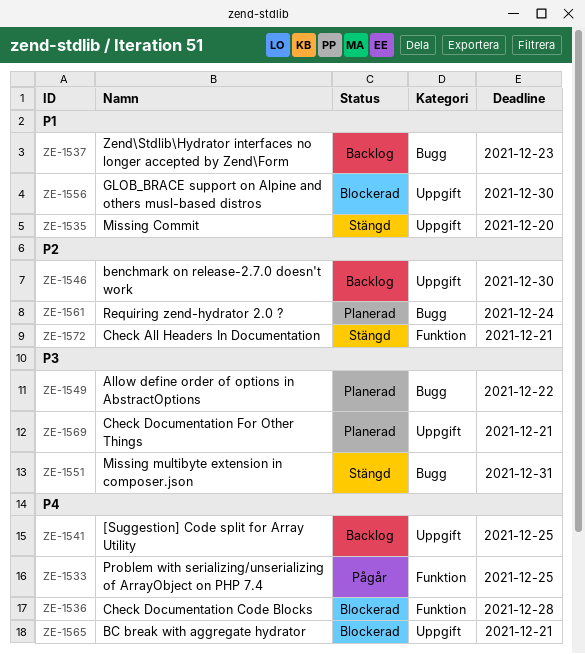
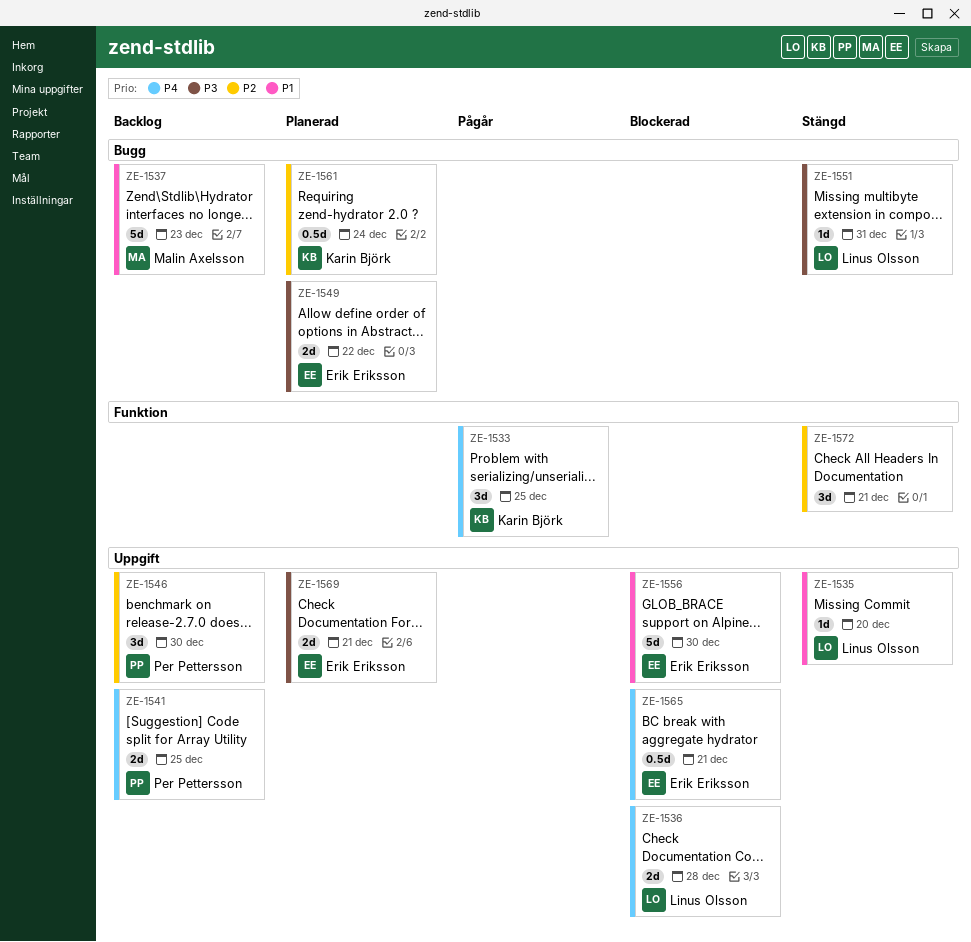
ZE-1536, label: Funktion -> Uppgift

